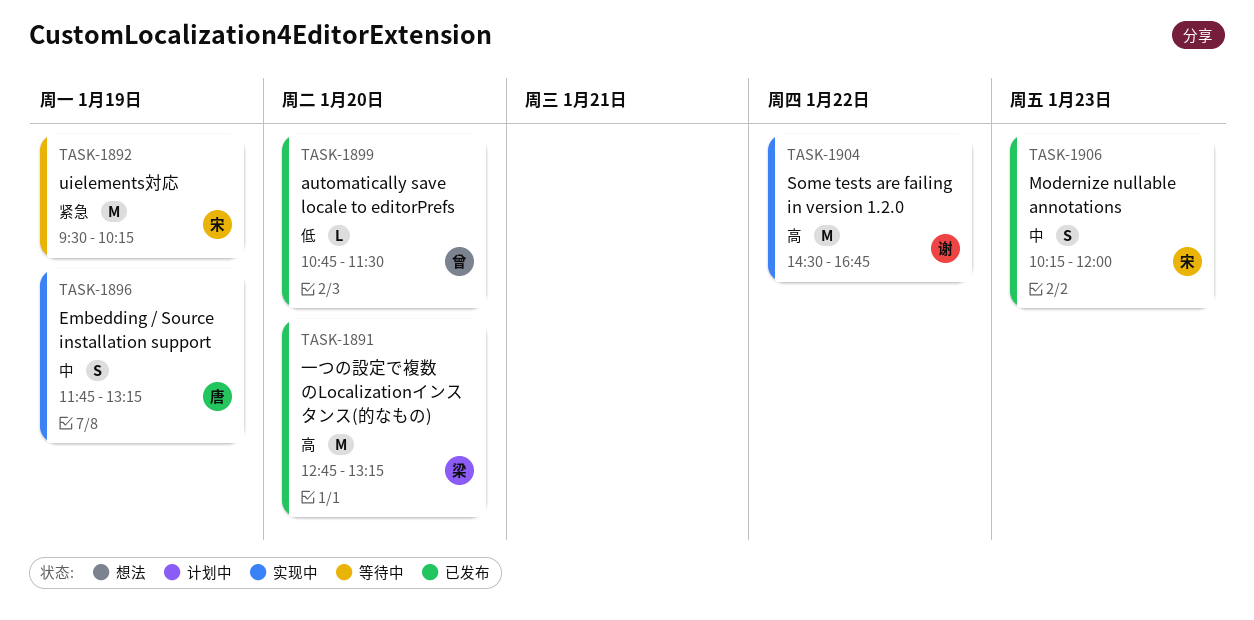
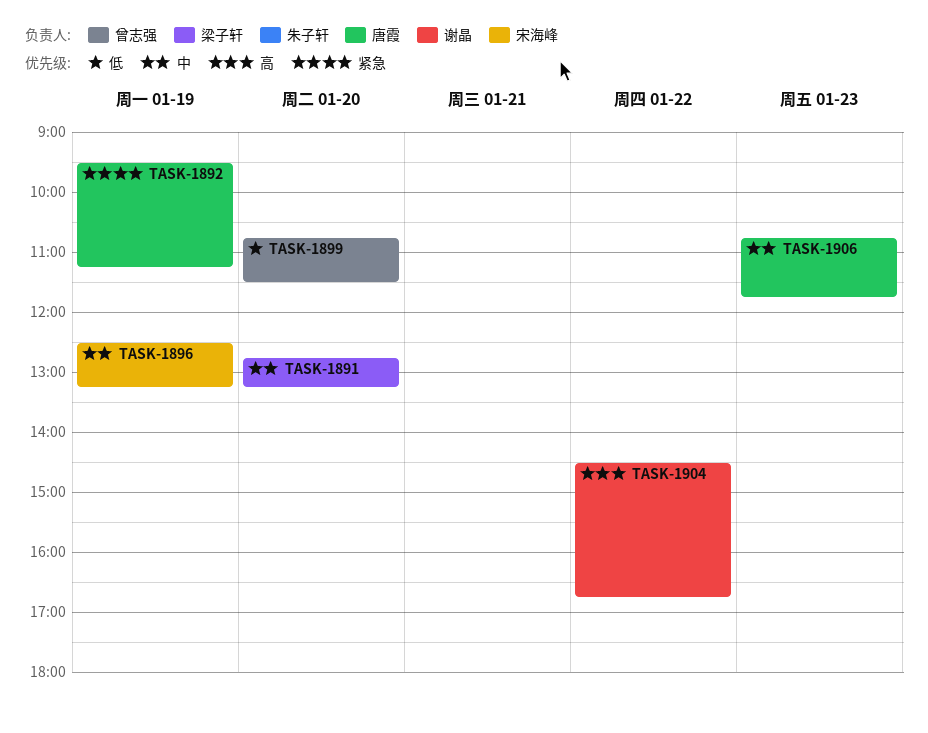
TASK-1891, priority: 高 -> 中
TASK-1892, owner: 宋海峰 -> 唐霞
TASK-1892, ends: 10:15 -> 11:15
TASK-1896, owner: 唐霞 -> 宋海峰
TASK-1896, begins: 11:45 -> 12:30
TASK-1906, owner: 宋海峰 -> 唐霞
TASK-1906, begins: 10:15 -> 10:45
TASK-1906, ends: 12:00 -> 11:45

